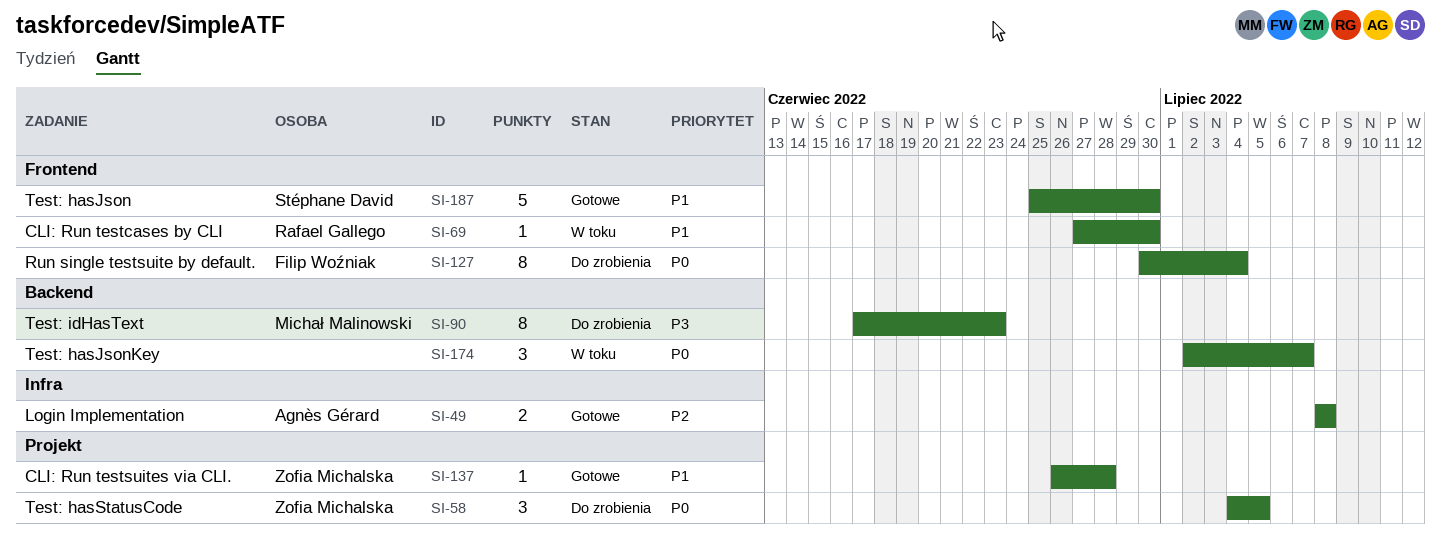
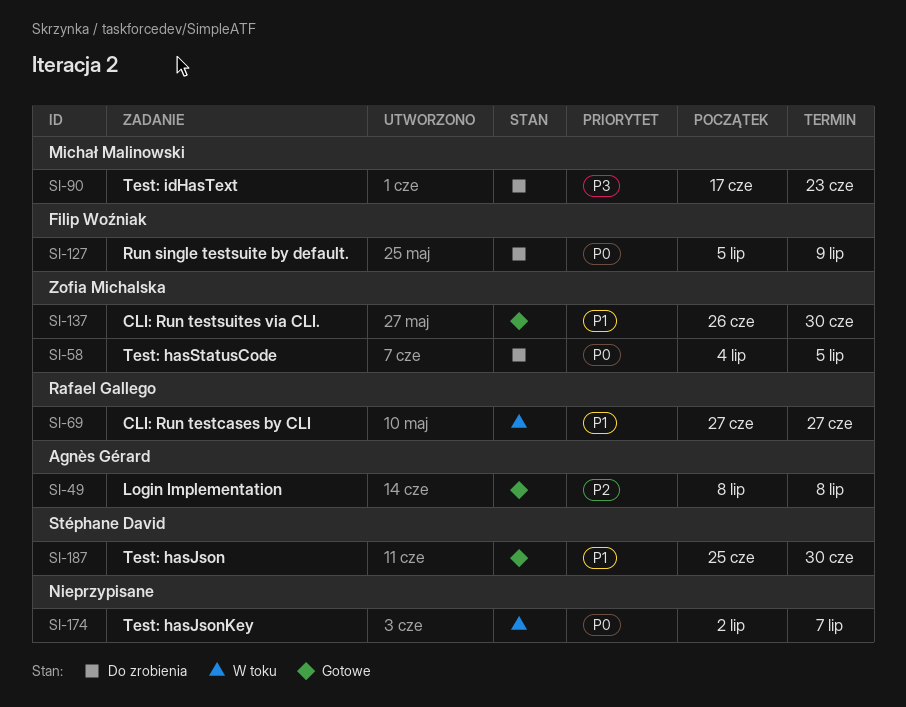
SI-69, due: Jun 30 -> Jun 27
SI-127, start: Jun 30 -> Jul 5
SI-127, due: Jul 4 -> Jul 9
SI-137, due: Jun 28 -> Jun 30

